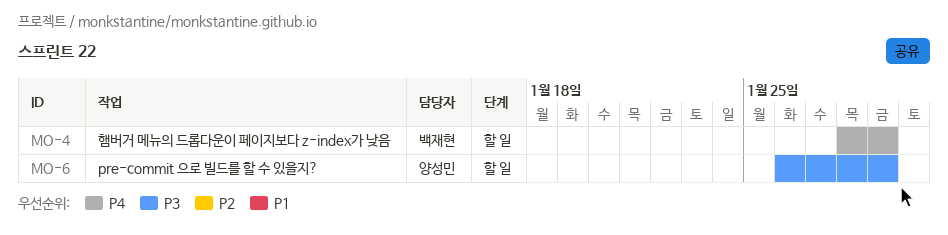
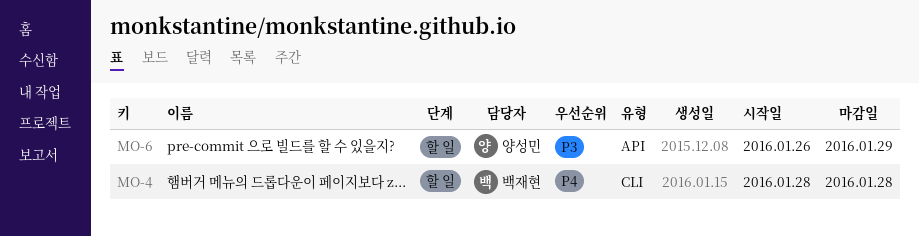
MO-4, due: Jan 29 -> Jan 28

